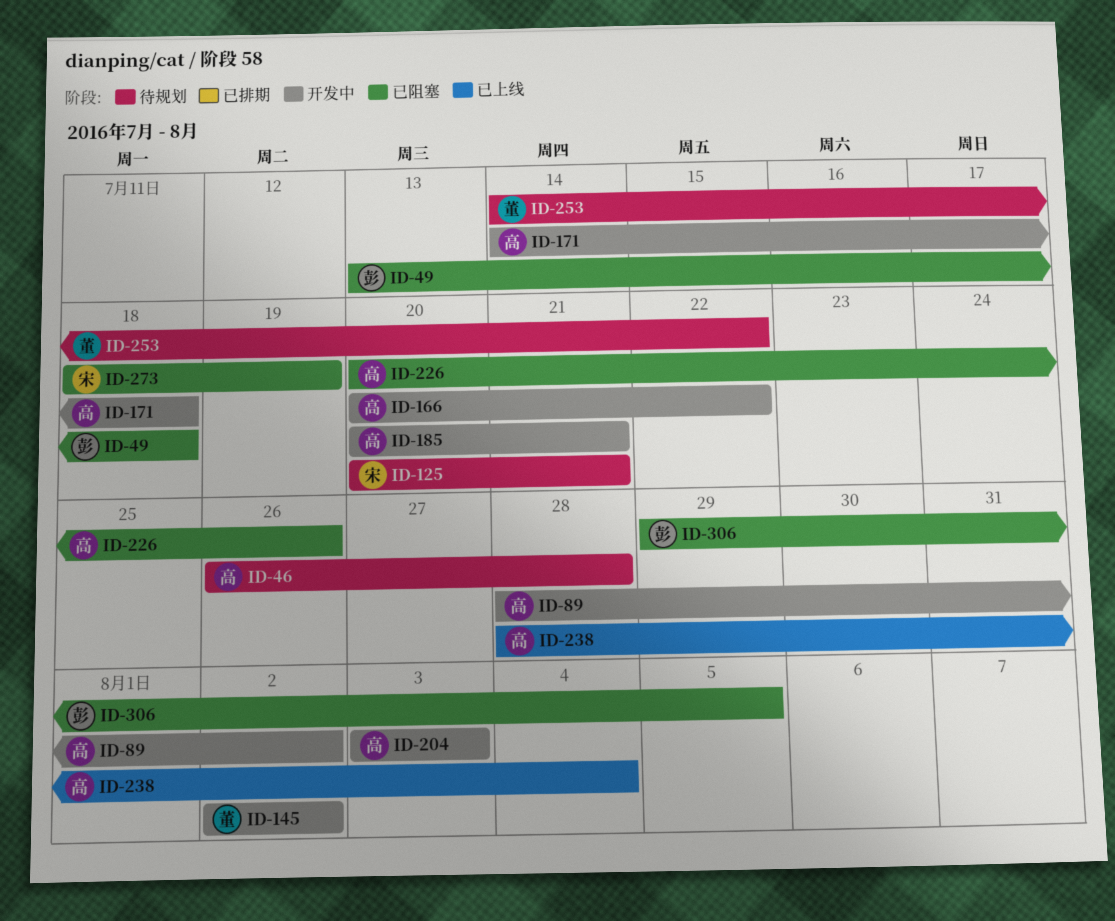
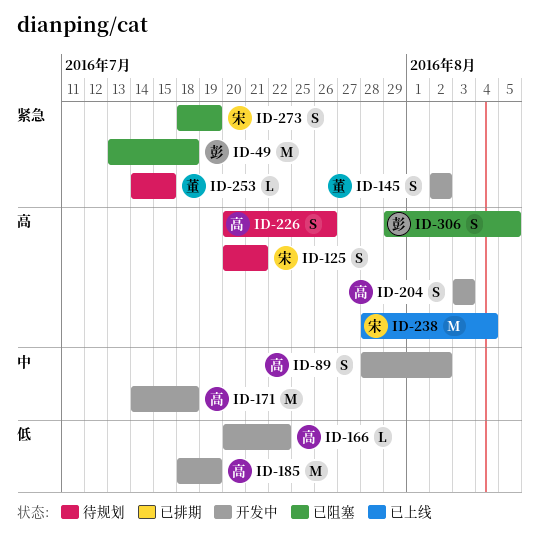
ID-46: present -> none
ID-185, start: Jul 20 -> Jul 18
ID-185, due: Jul 21 -> Jul 19
ID-226, status: 已阻塞 -> 待规划
ID-238, owner: 高 -> 宋
ID-253, due: Jul 22 -> Jul 15

